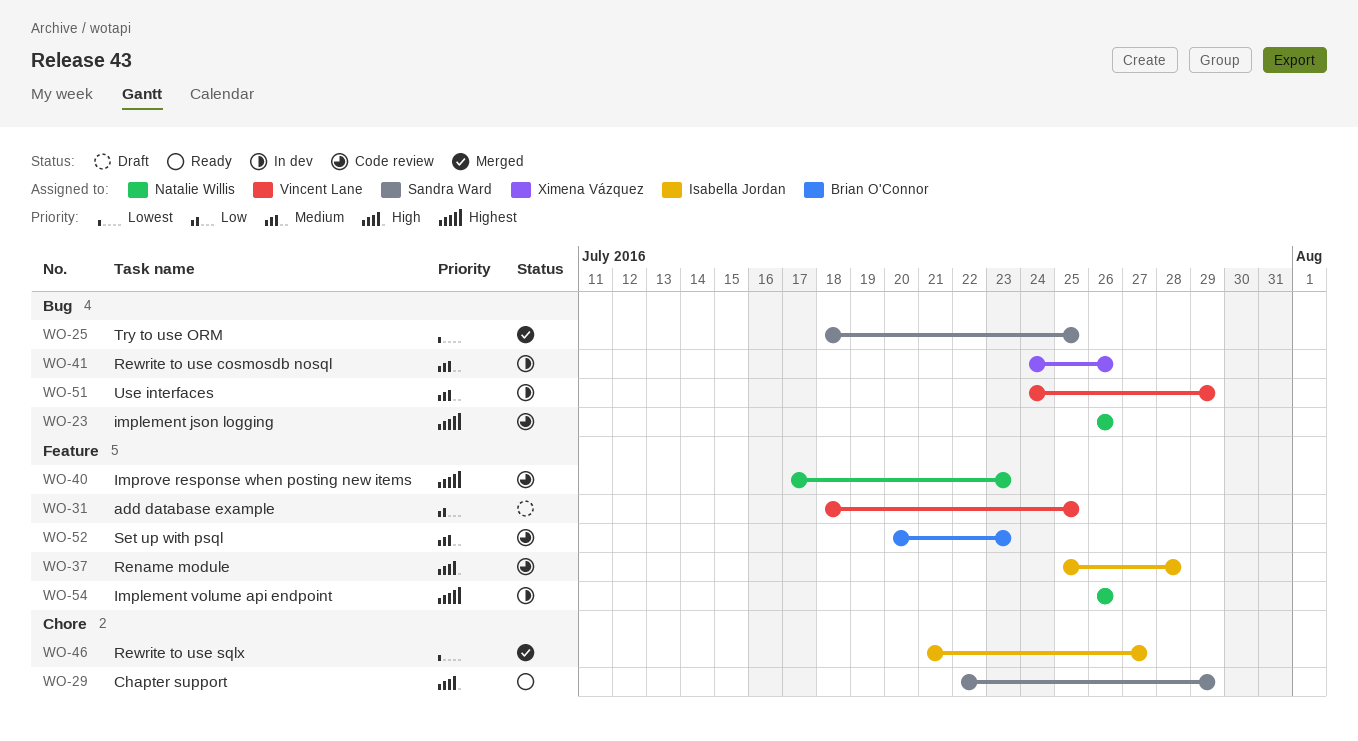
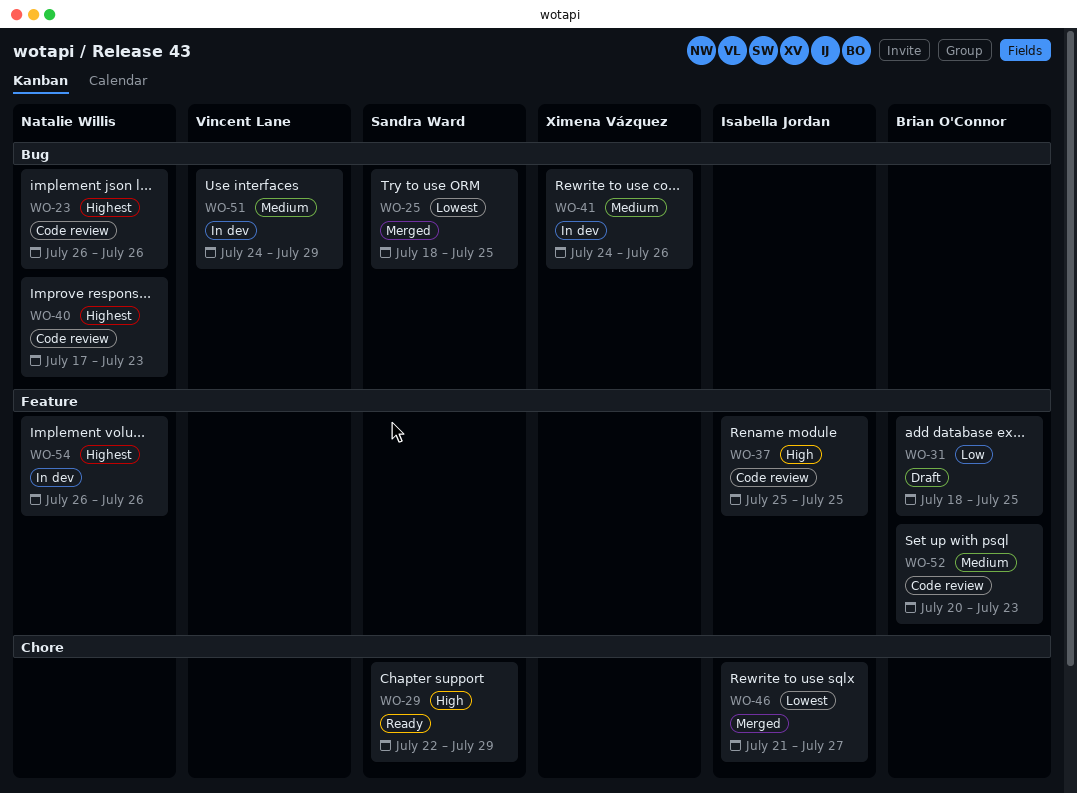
WO-31, owner: Vincent Lane -> Brian O'Connor
WO-37, due: Jul 28 -> Jul 25
WO-40, label: Feature -> Bug

